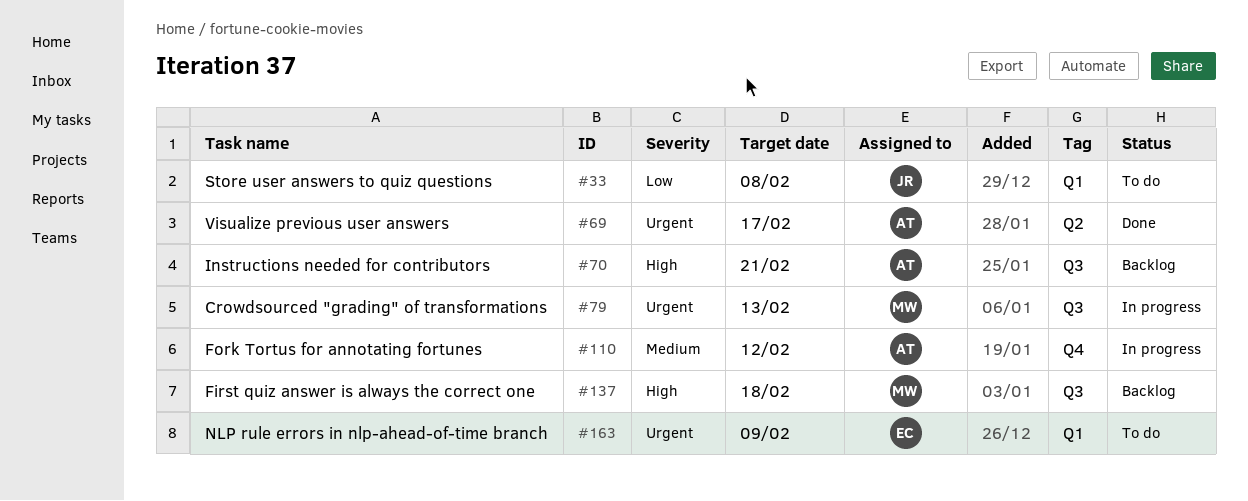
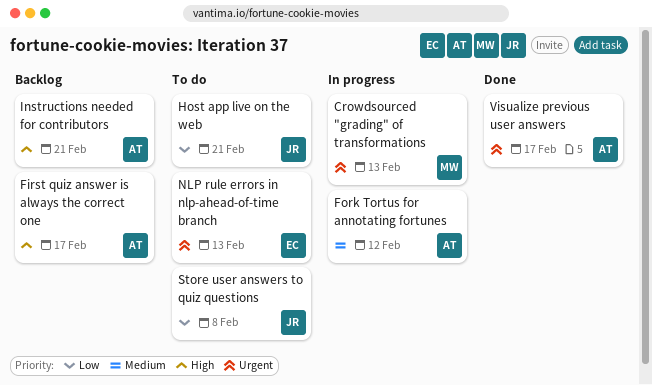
First quiz answer is always the correct one, owner: MW -> AT
First quiz answer is always the correct one, due: Feb 18 -> Feb 17
Host app live on the web: none -> present
NLP rule errors in nlp-ahead-of-time branch, due: Feb 9 -> Feb 13

